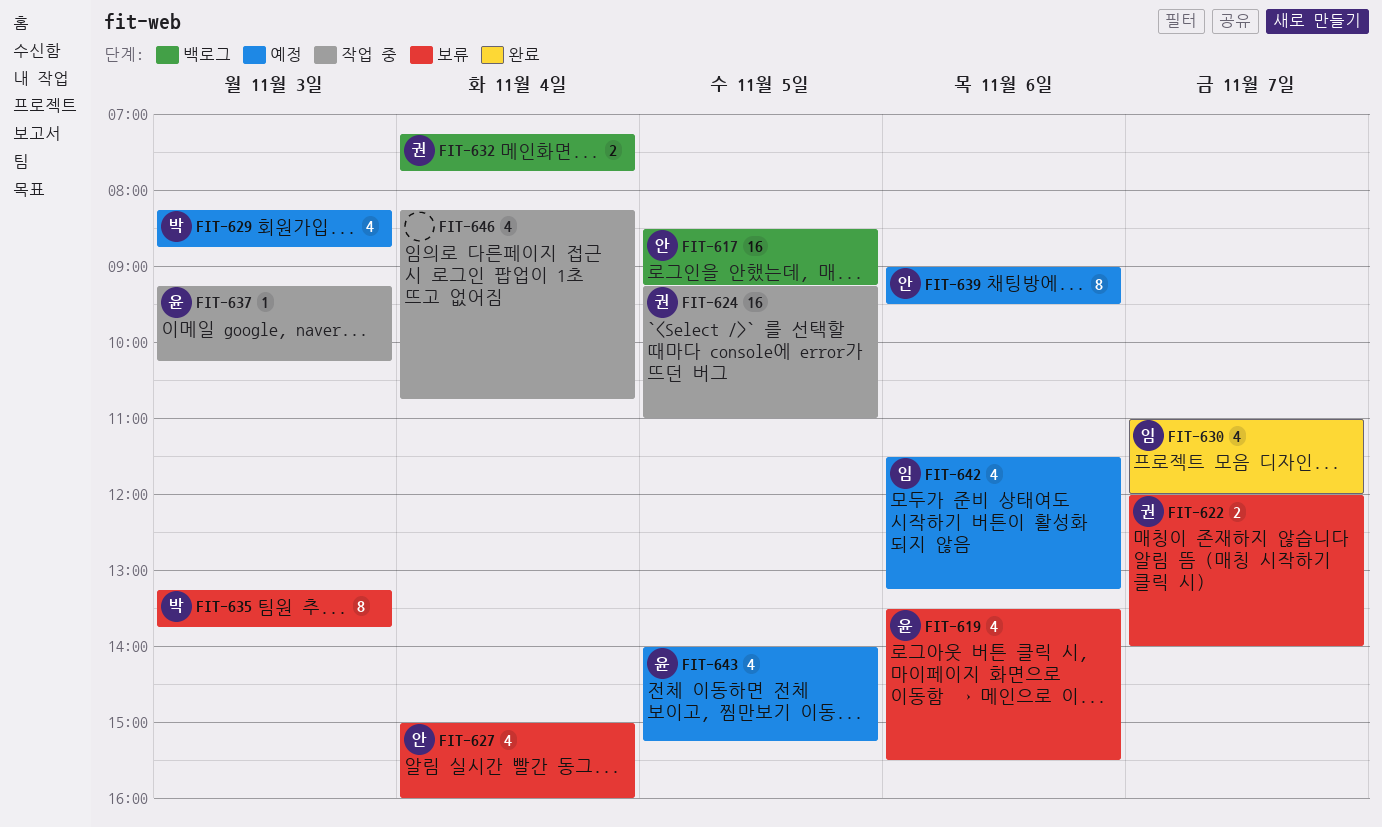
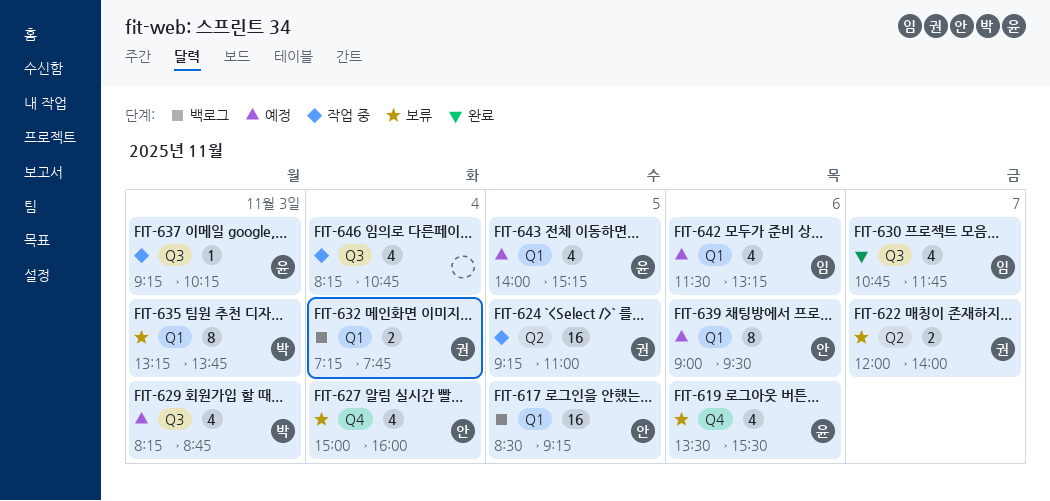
FIT-630, begins: 11:00 -> 10:45
FIT-630, ends: 12:00 -> 11:45

